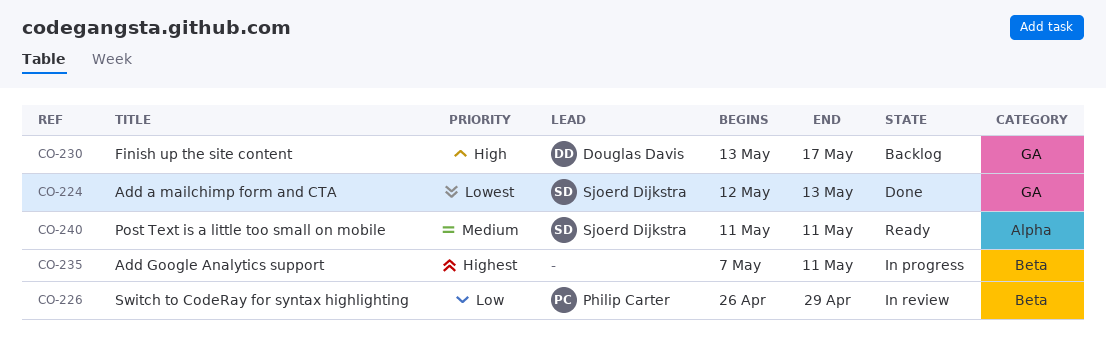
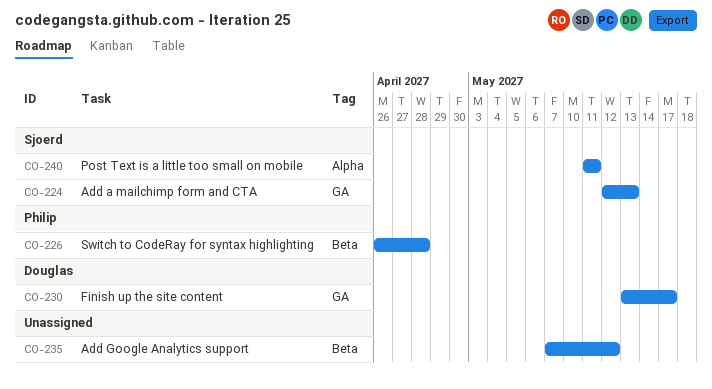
CO-226, due: Apr 29 -> Apr 28
CO-235, due: May 11 -> May 12

